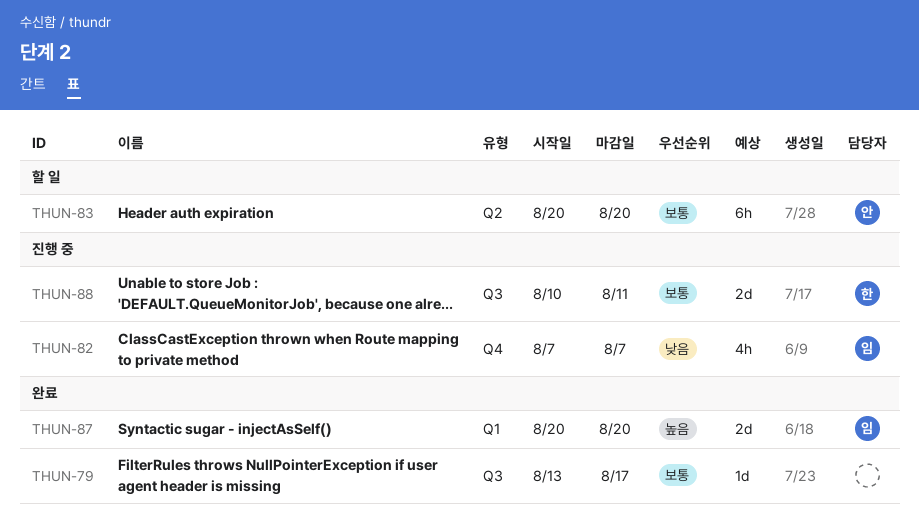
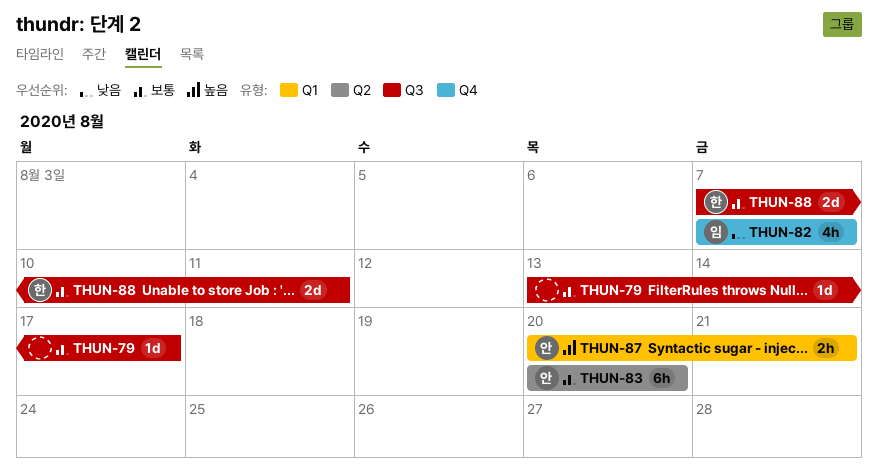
THUN-87, owner: 임 -> 안
THUN-87, estimate: 2d -> 2h
THUN-87, due: Aug 20 -> Aug 21
THUN-88, start: Aug 10 -> Aug 7

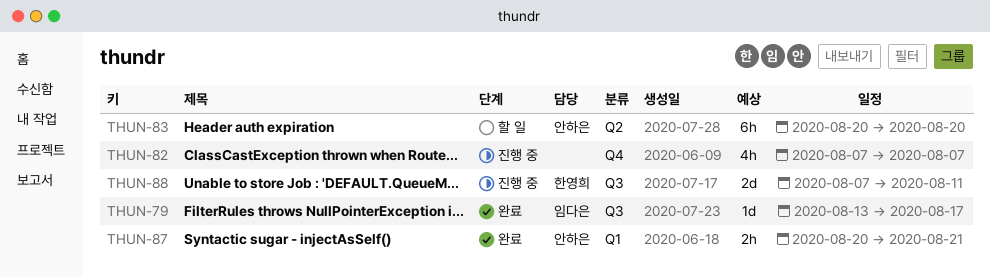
THUN-79, owner: none -> 임다은
THUN-82, owner: 임다은 -> none

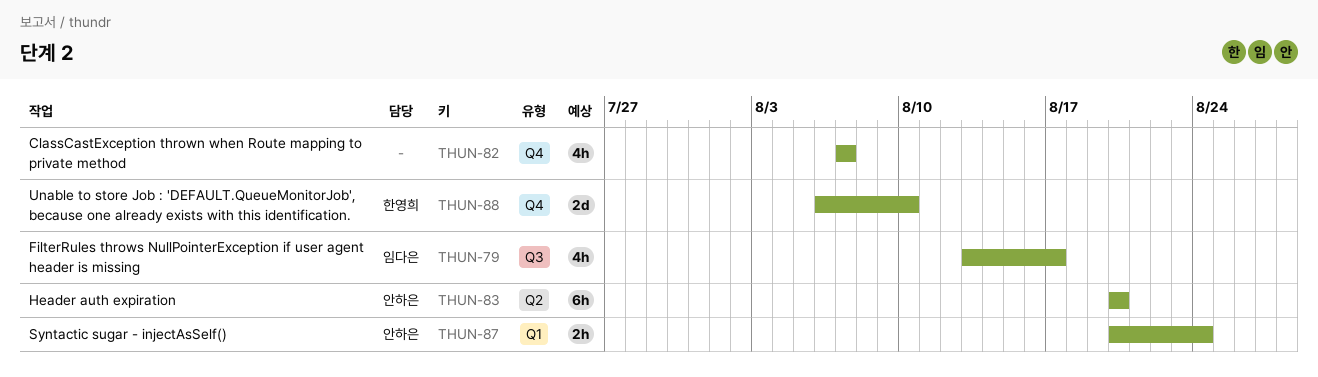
THUN-79, estimate: 1d -> 4h
THUN-87, due: Aug 21 -> Aug 24
THUN-88, label: Q3 -> Q4
THUN-88, start: Aug 7 -> Aug 6
THUN-88, due: Aug 11 -> Aug 10

